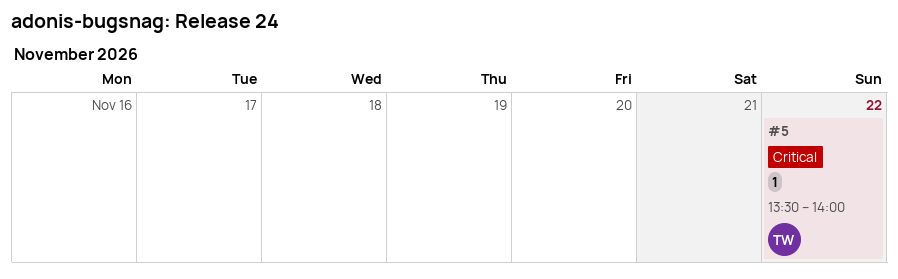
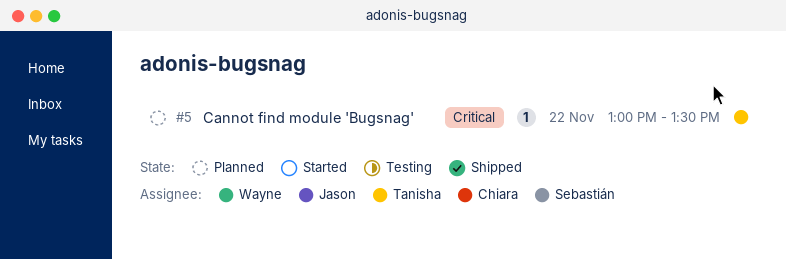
#5, begins: 13:30 -> 13:00
#5, ends: 14:00 -> 13:30

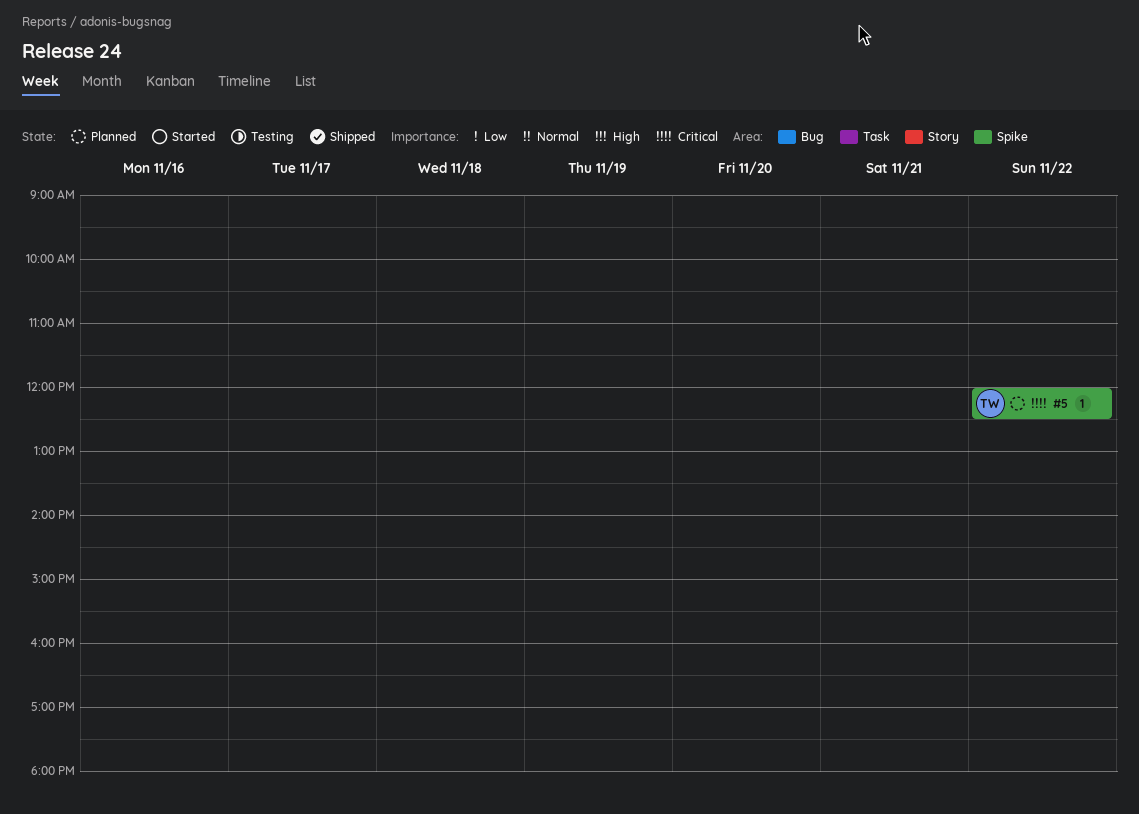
#5, begins: 13:00 -> 12:00
#5, ends: 13:30 -> 12:30

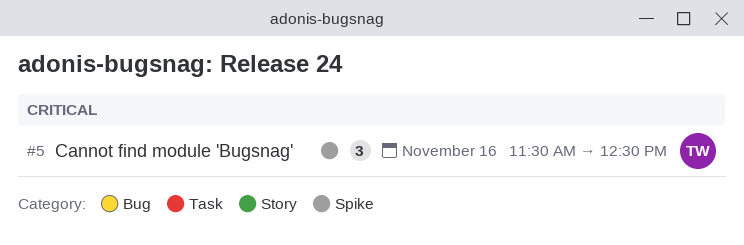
#5, estimate: 1 -> 3
#5, day: Nov 22 -> Nov 16
#5, begins: 12:00 -> 11:30

